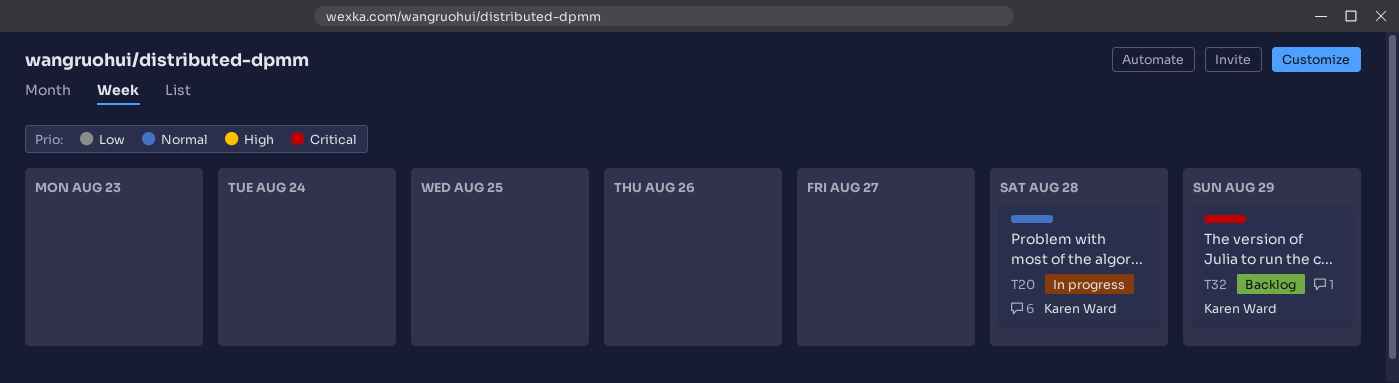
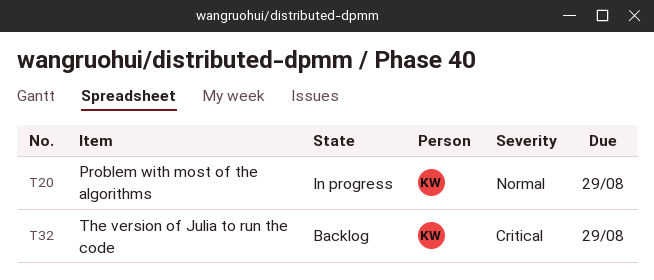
T20, due: Aug 28 -> Aug 29

